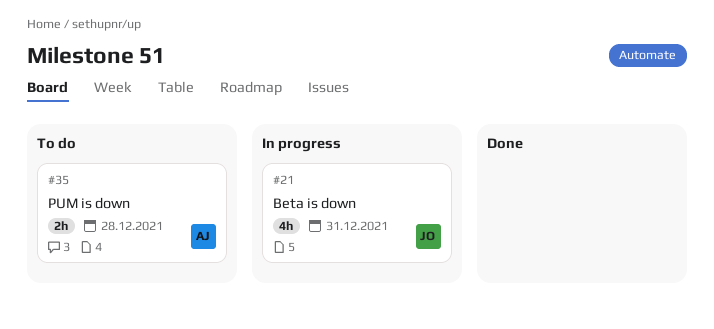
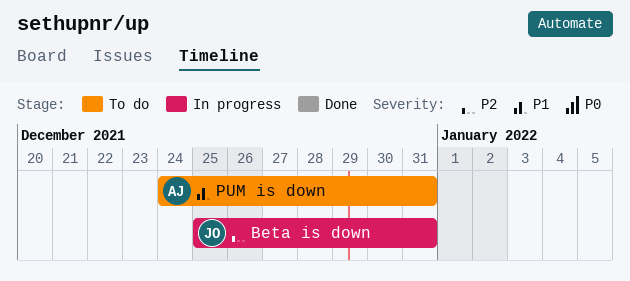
PUM is down, due: Dec 28 -> Dec 31

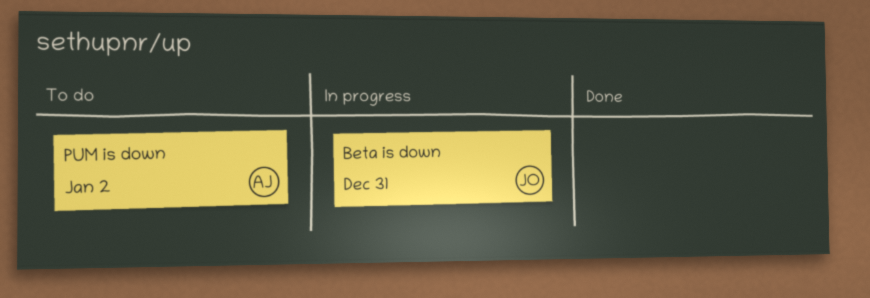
PUM is down, due: Dec 31 -> Jan 2

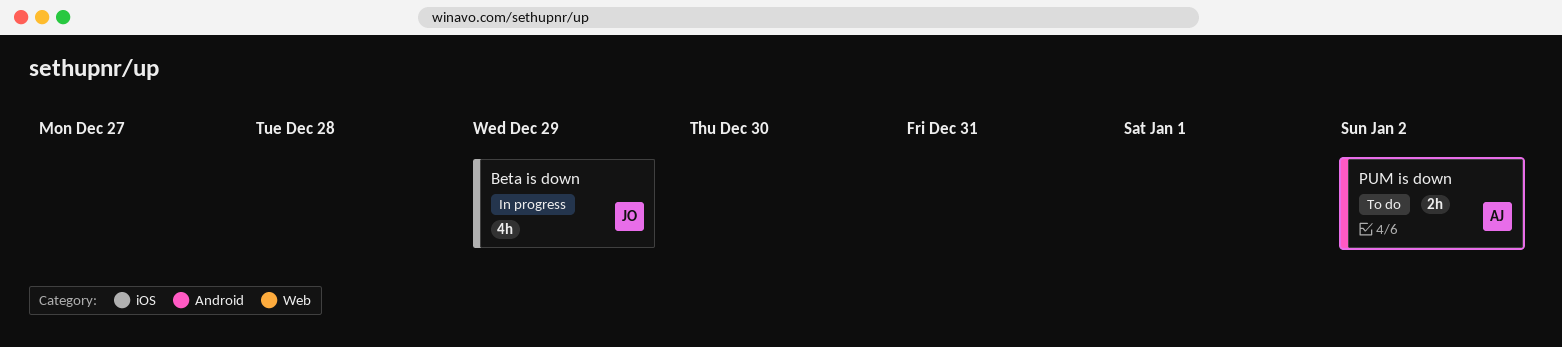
Beta is down, due: Dec 31 -> Dec 29

